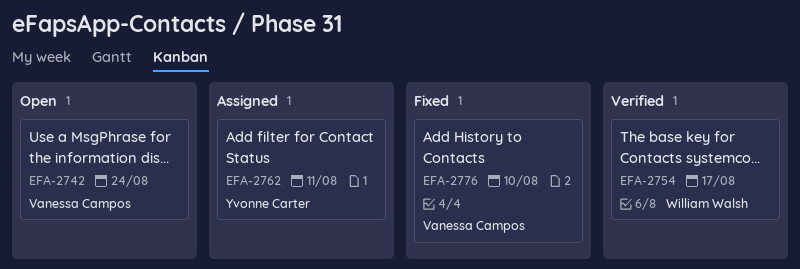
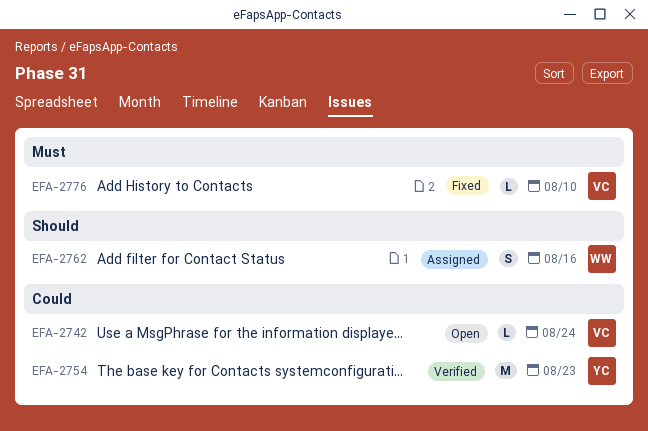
EFA-2754, owner: William Walsh -> Yvonne Carter
EFA-2754, due: Aug 17 -> Aug 23
EFA-2762, owner: Yvonne Carter -> William Walsh
EFA-2762, due: Aug 11 -> Aug 16

